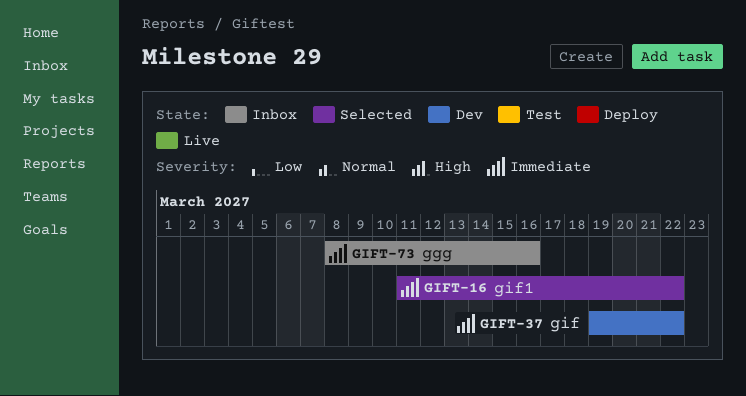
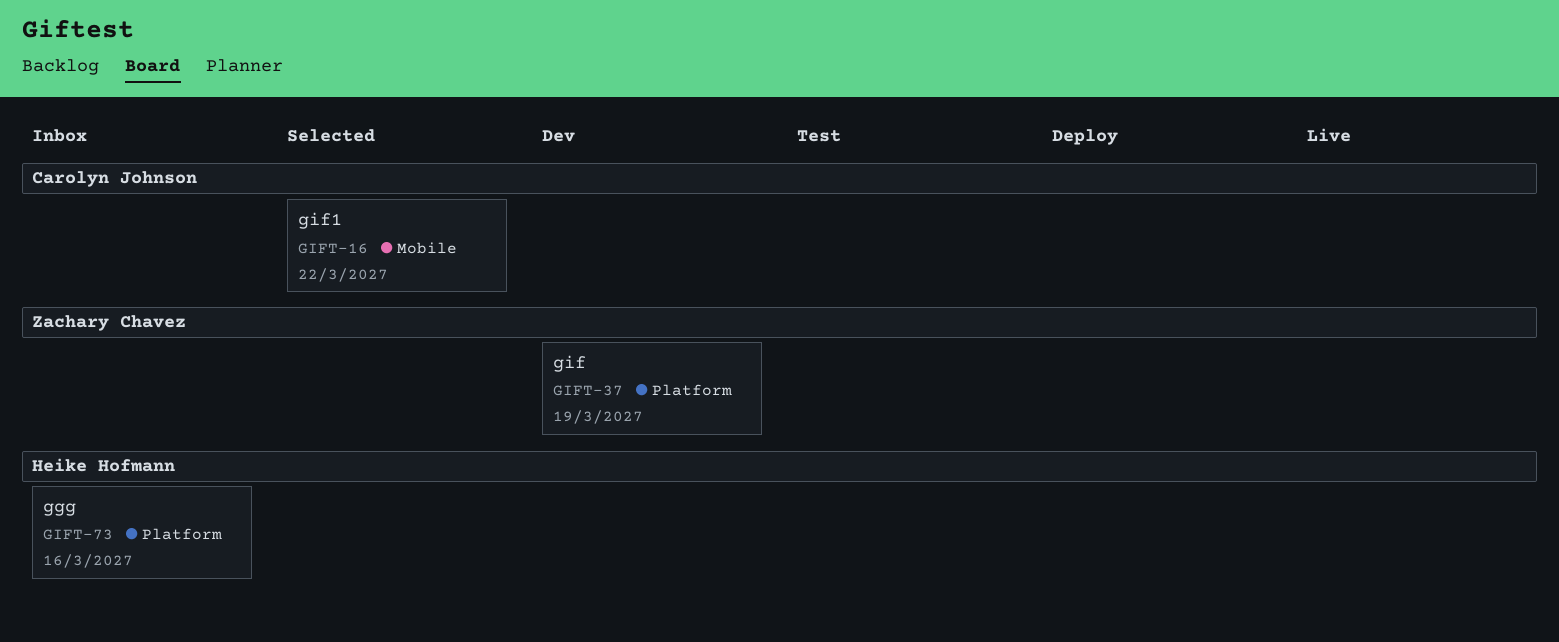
GIFT-37, due: Mar 22 -> Mar 19

